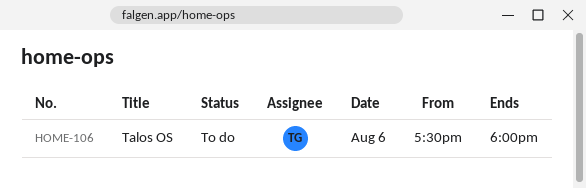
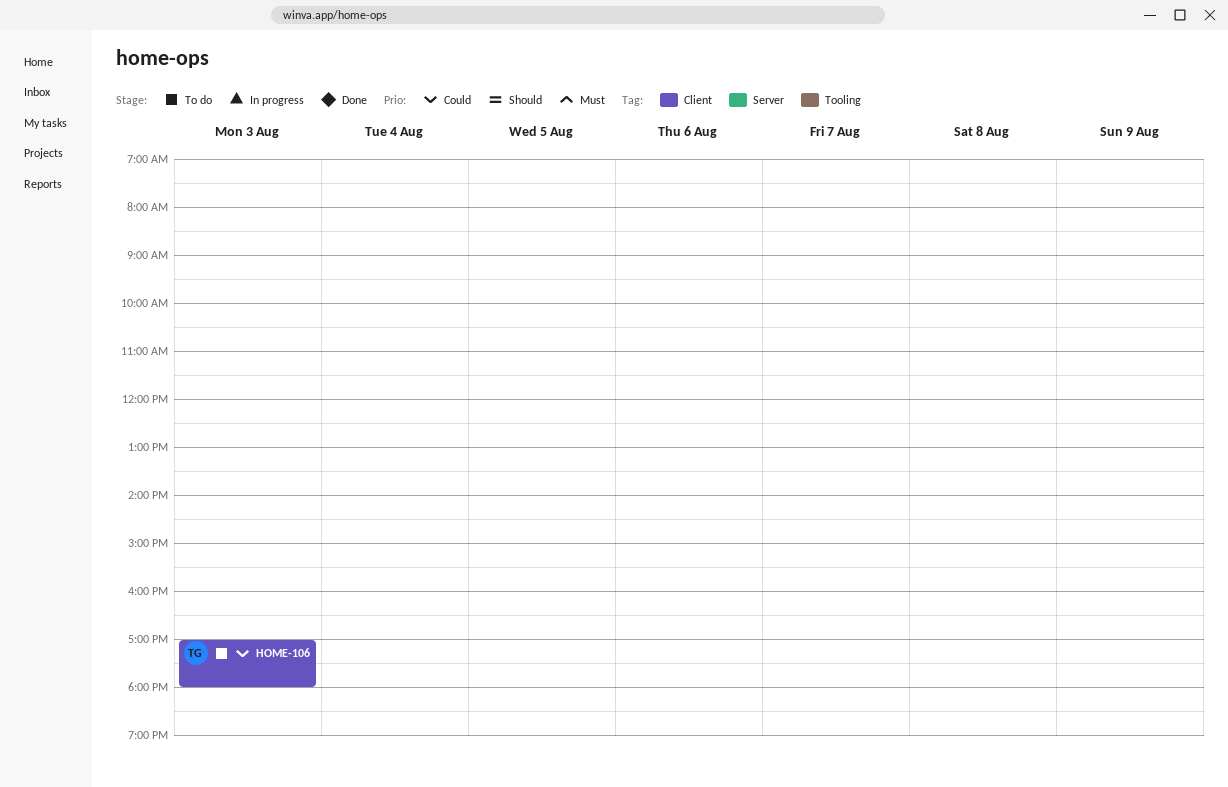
HOME-106, day: Aug 6 -> Aug 3
HOME-106, begins: 17:30 -> 17:00

